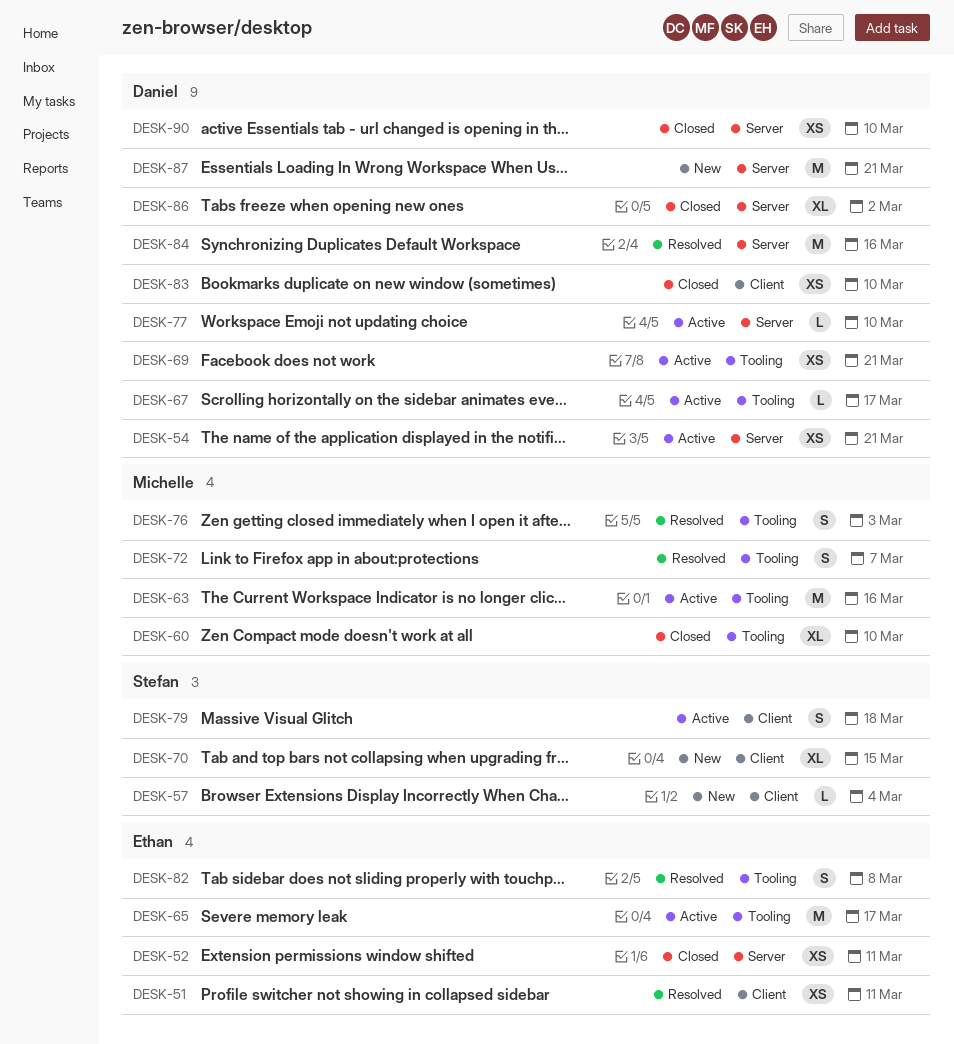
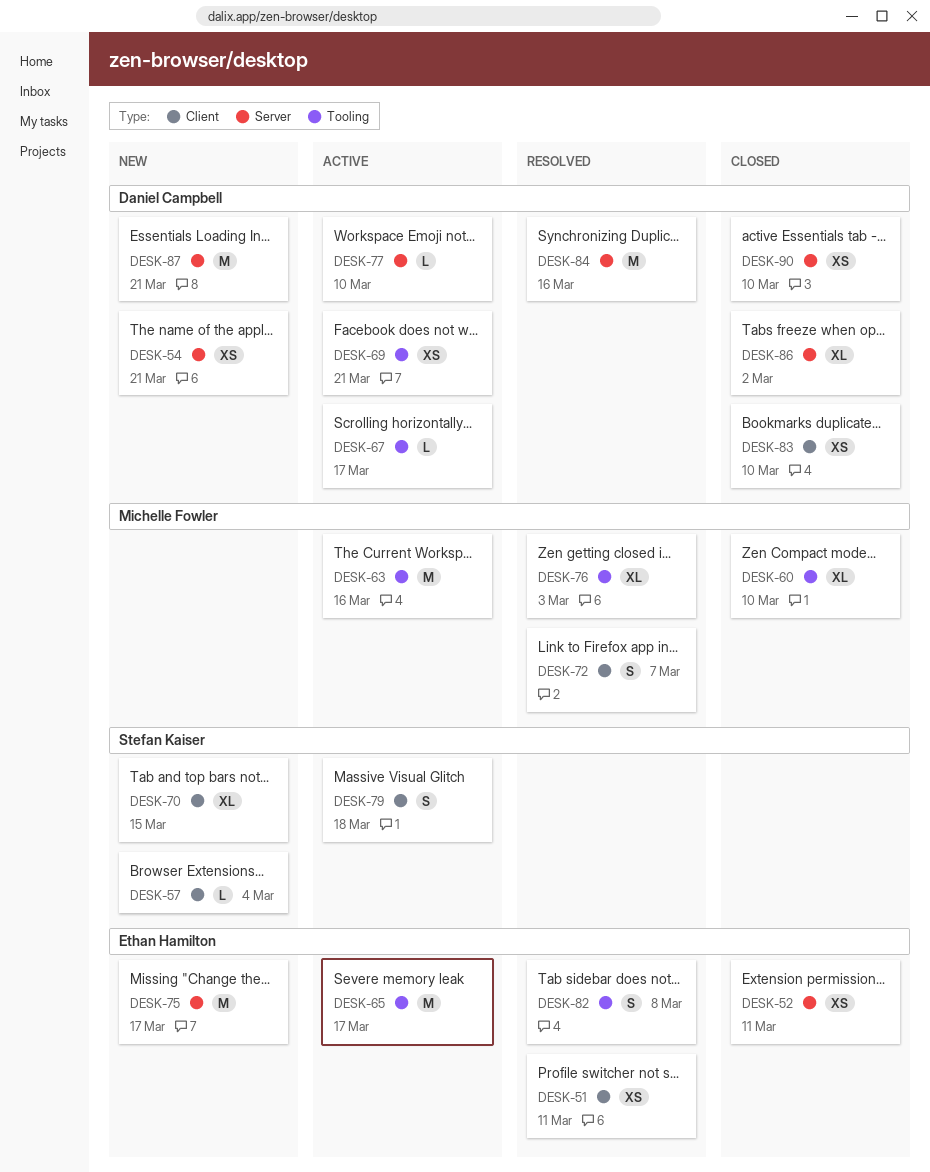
DESK-54, status: Active -> New
DESK-72, label: Tooling -> Client
DESK-75: none -> present
DESK-76, estimate: S -> XL

